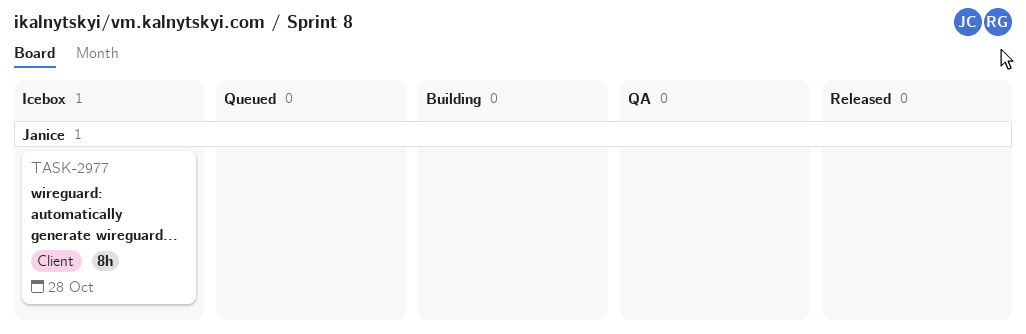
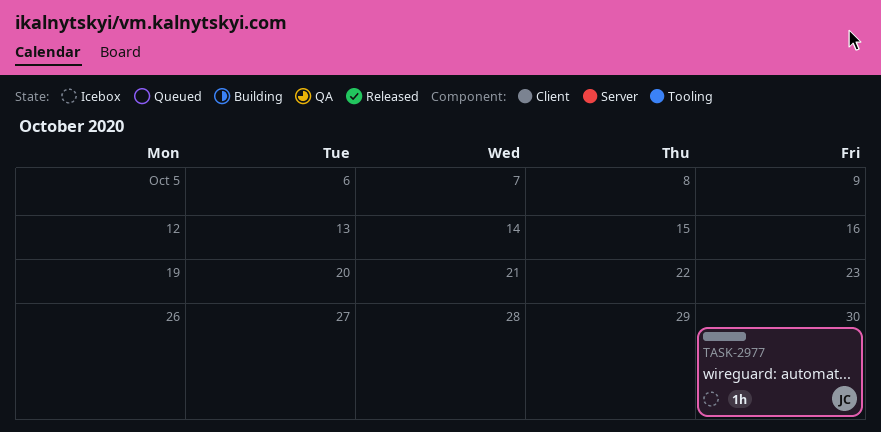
TASK-2977, estimate: 8h -> 1h
TASK-2977, due: Oct 28 -> Oct 30

